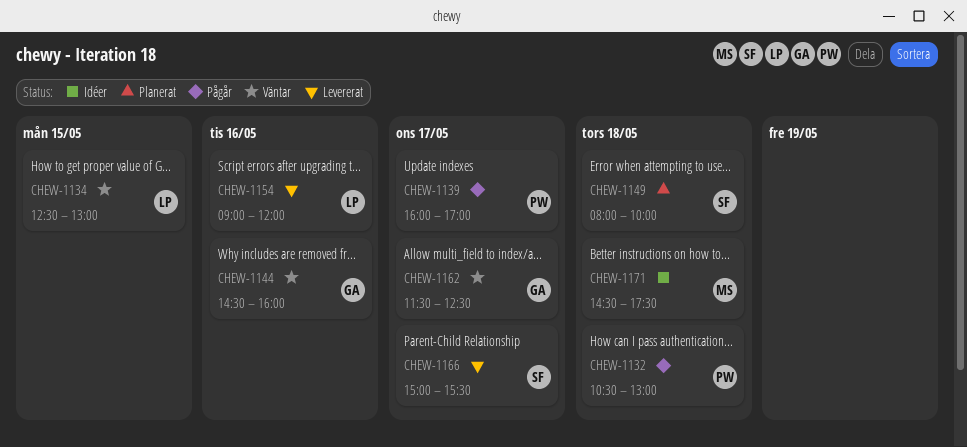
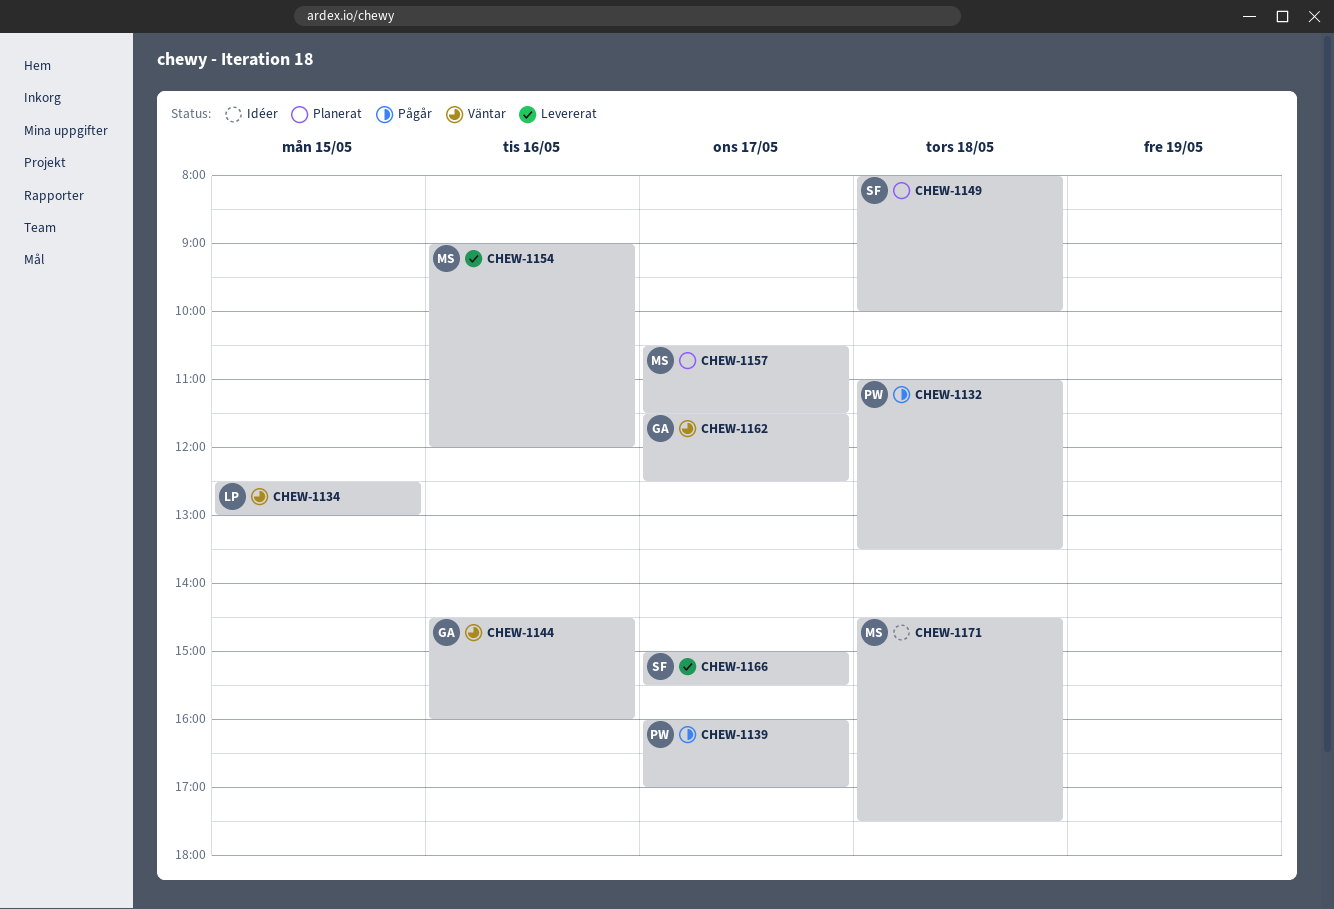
CHEW-1132, begins: 10:30 -> 11:00
CHEW-1132, ends: 13:00 -> 13:30
CHEW-1154, owner: LP -> MS
CHEW-1157: none -> present

